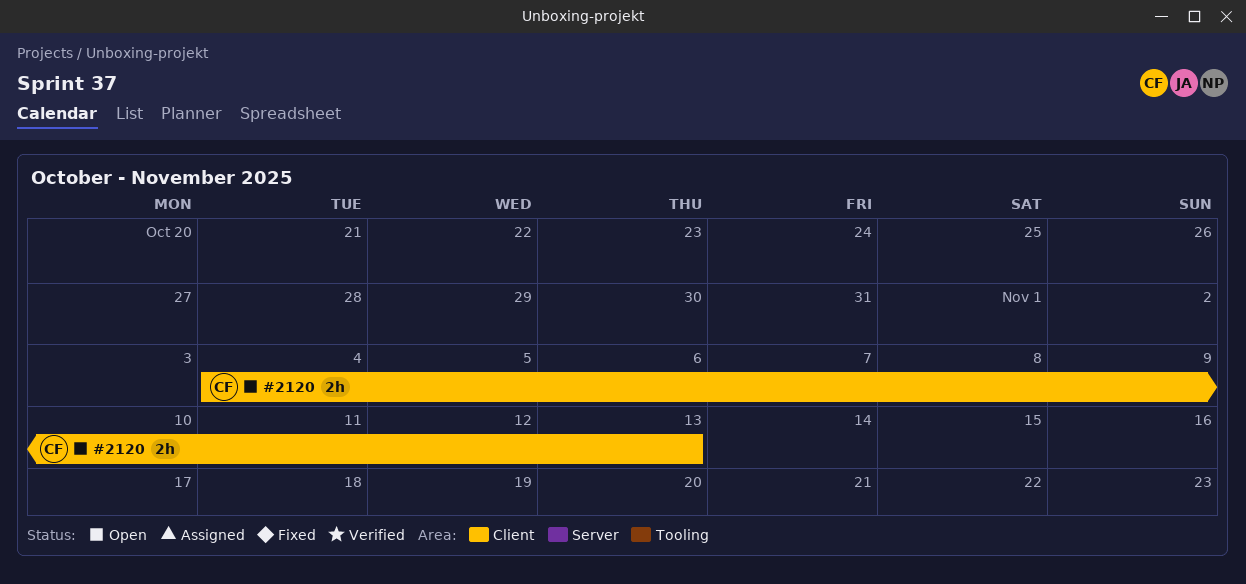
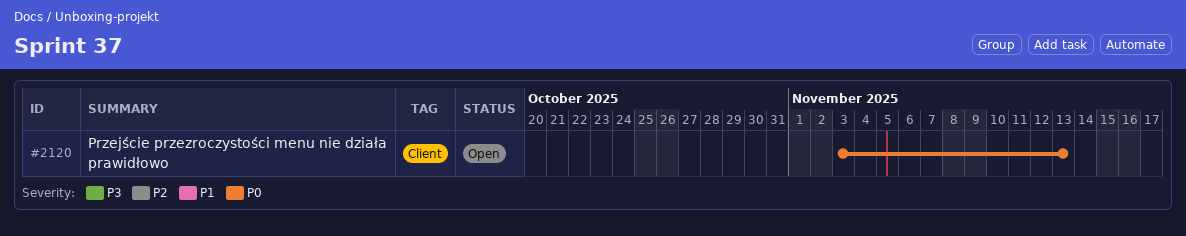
#2120, start: Nov 4 -> Nov 3

